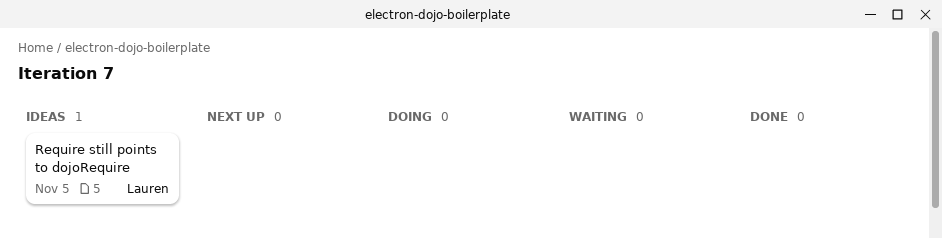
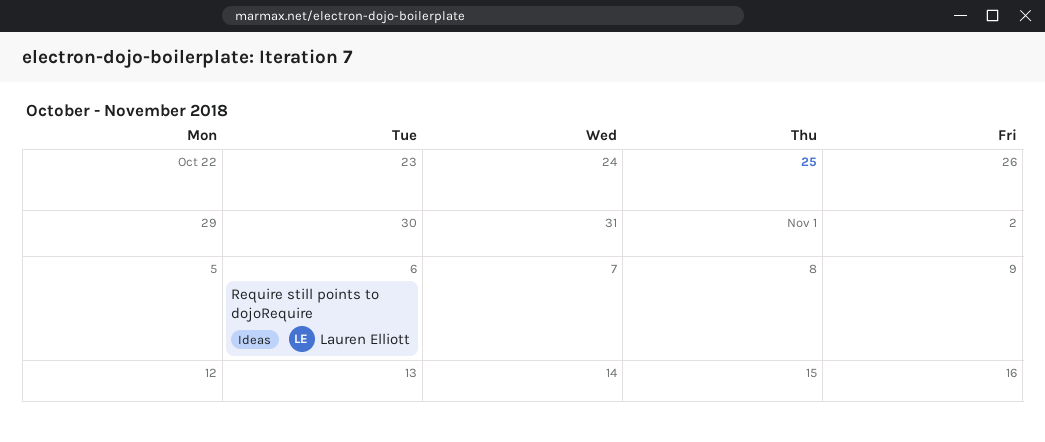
Require still points to dojoRequire, due: Nov 5 -> Nov 6

